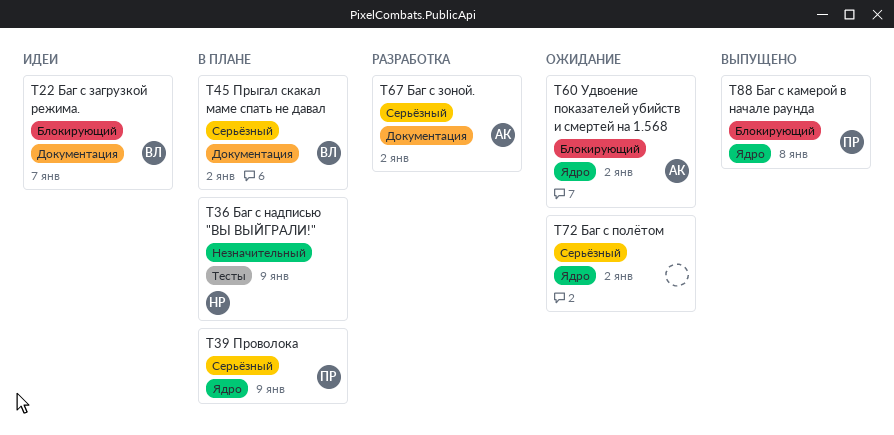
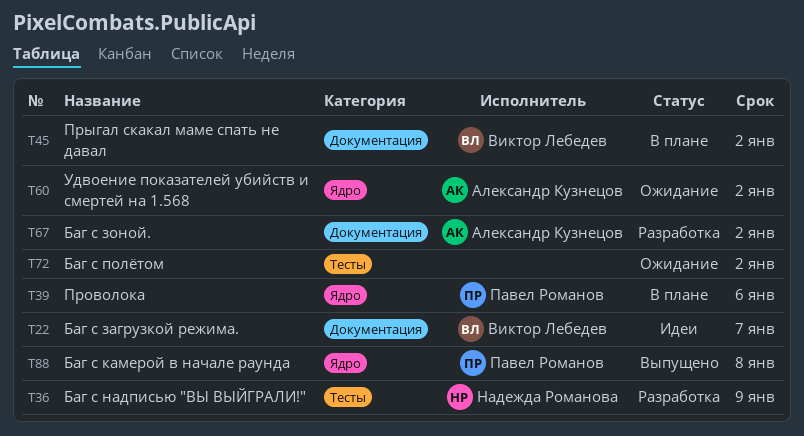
T36, status: В плане -> Разработка
T39, due: Jan 9 -> Jan 6
T72, label: Ядро -> Тесты

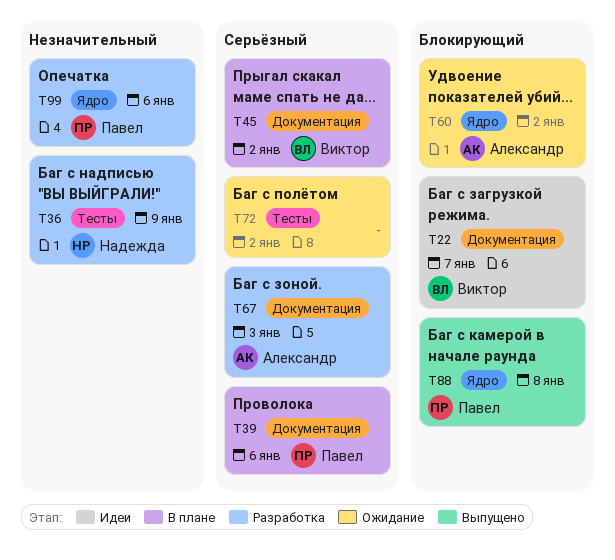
T39, label: Ядро -> Документация
T67, due: Jan 2 -> Jan 3
T99: none -> present

